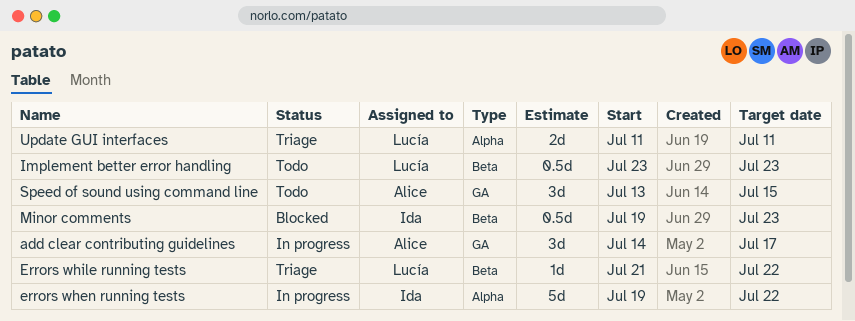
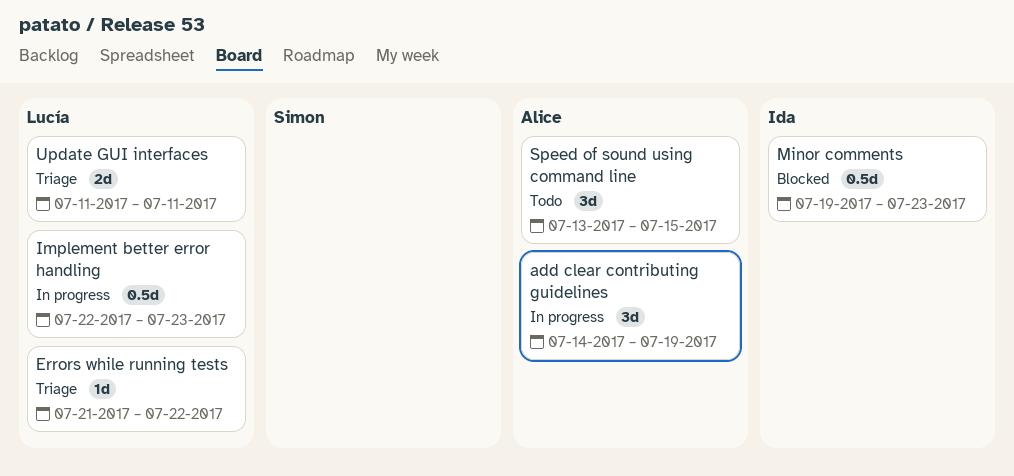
add clear contributing guidelines, due: Jul 17 -> Jul 19
errors when running tests: present -> none
Implement better error handling, status: Todo -> In progress
Implement better error handling, start: Jul 23 -> Jul 22

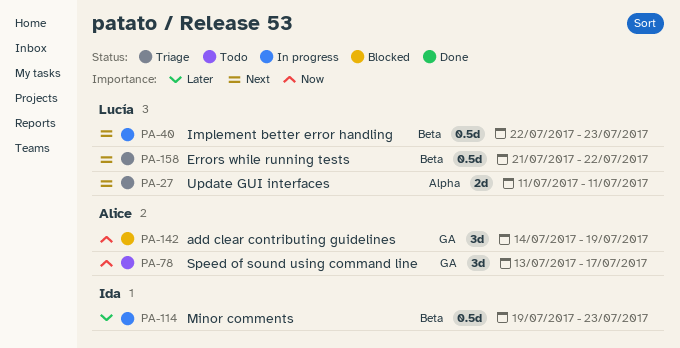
add clear contributing guidelines, status: In progress -> Blocked
Errors while running tests, estimate: 1d -> 0.5d
Minor comments, status: Blocked -> In progress
Speed of sound using command line, due: Jul 15 -> Jul 17

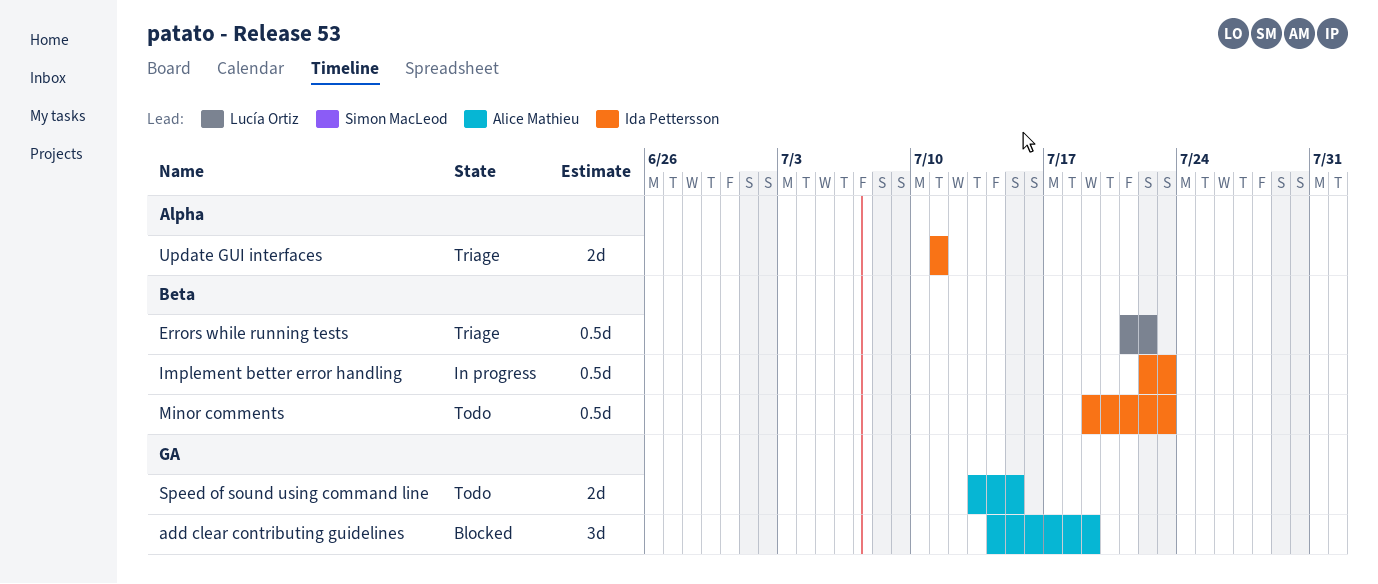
Implement better error handling, owner: Lucía Ortiz -> Ida Pettersson
Minor comments, status: In progress -> Todo
Speed of sound using command line, estimate: 3d -> 2d
Speed of sound using command line, due: Jul 17 -> Jul 15
Update GUI interfaces, owner: Lucía Ortiz -> Ida Pettersson

